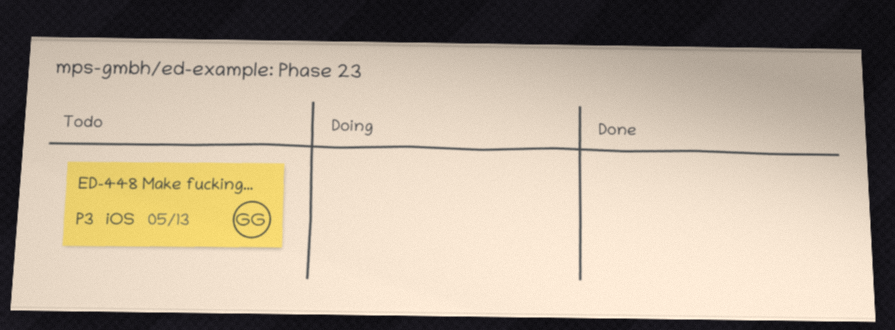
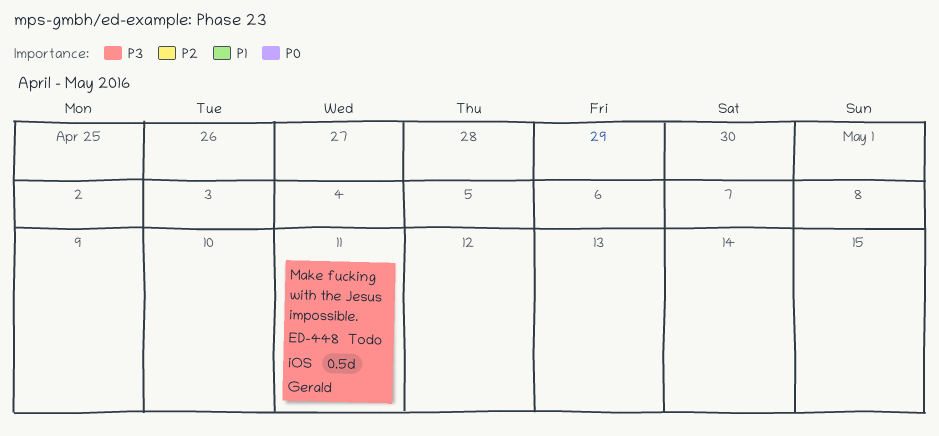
ED-448, due: May 13 -> May 11

